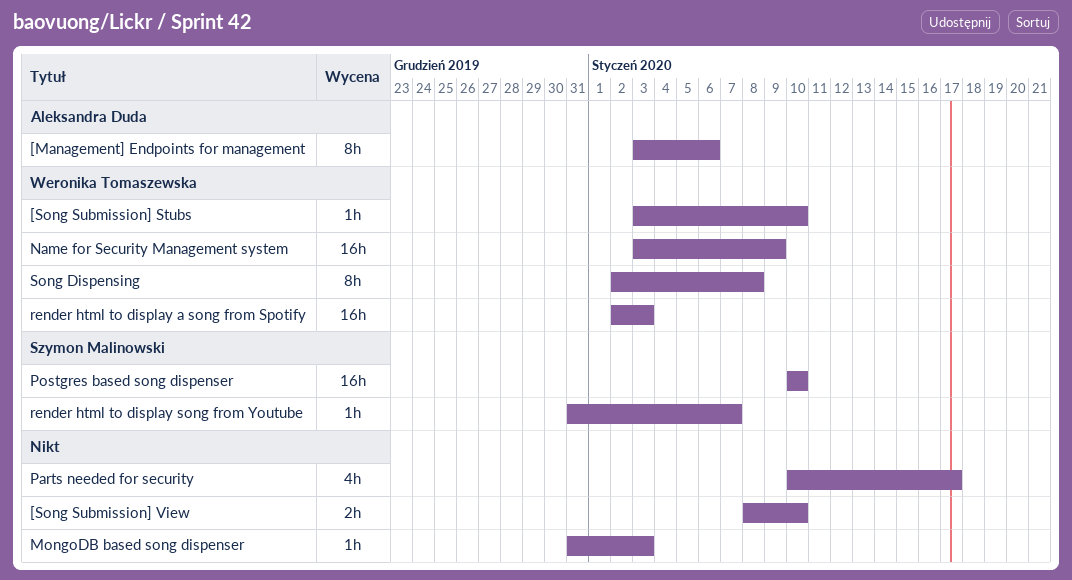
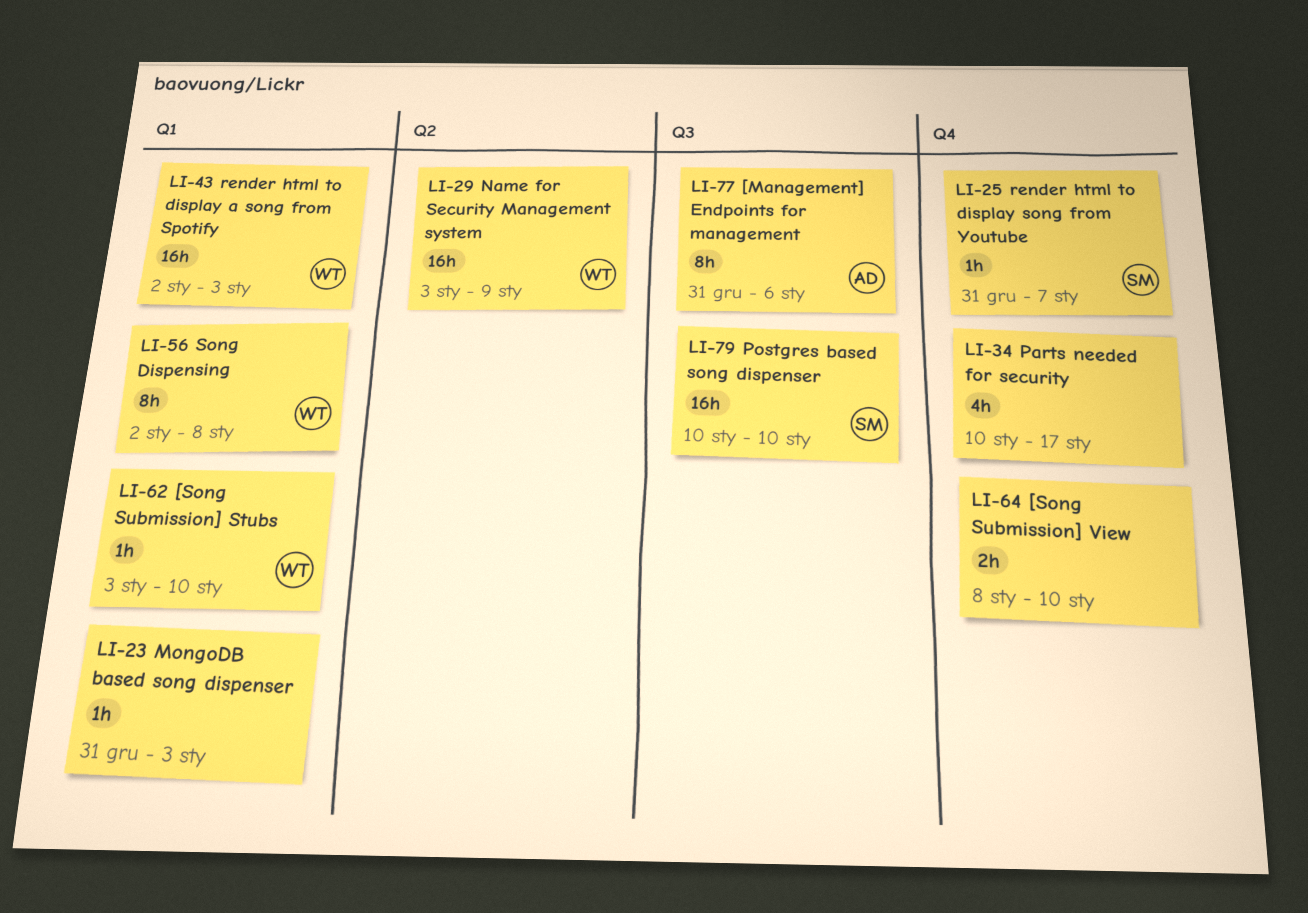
[Management] Endpoints for management, start: Jan 3 -> Dec 31

